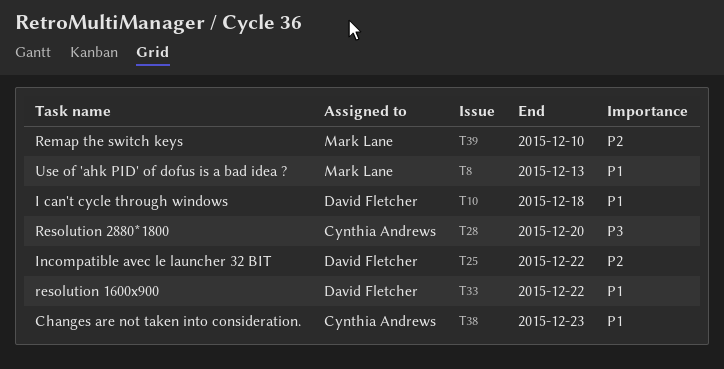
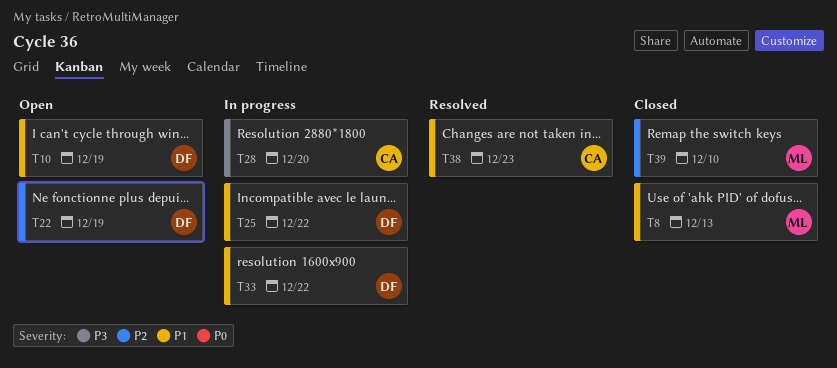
T10, due: Dec 18 -> Dec 19
T22: none -> present
T25, priority: P2 -> P1

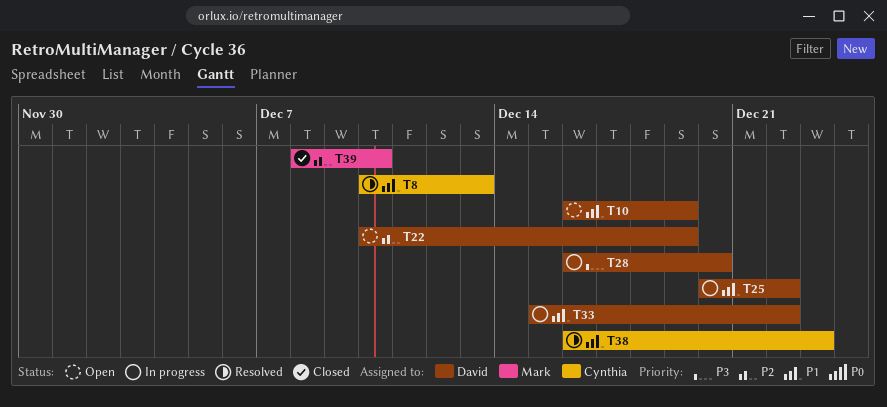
T8, status: Closed -> Resolved
T8, owner: Mark -> Cynthia
T28, owner: Cynthia -> David

